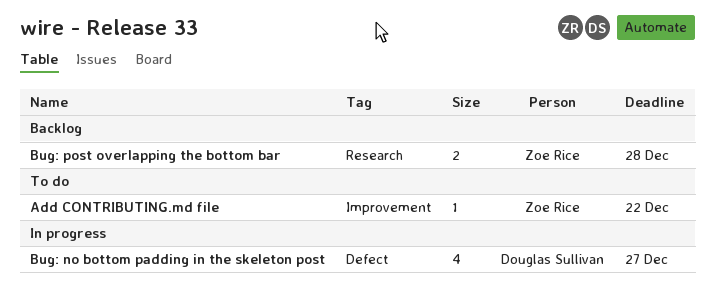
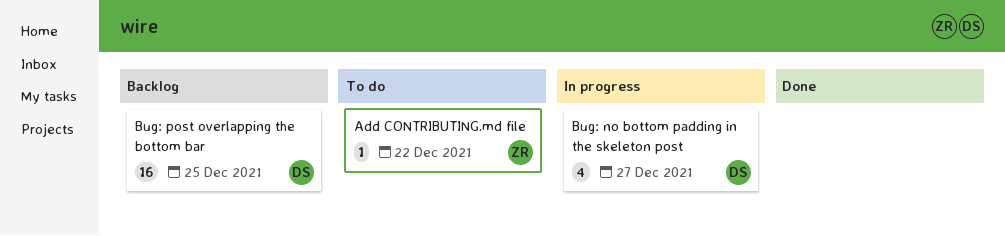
Bug: post overlapping the bottom bar, owner: Zoe Rice -> Douglas Sullivan
Bug: post overlapping the bottom bar, estimate: 2 -> 16
Bug: post overlapping the bottom bar, due: Dec 28 -> Dec 25

